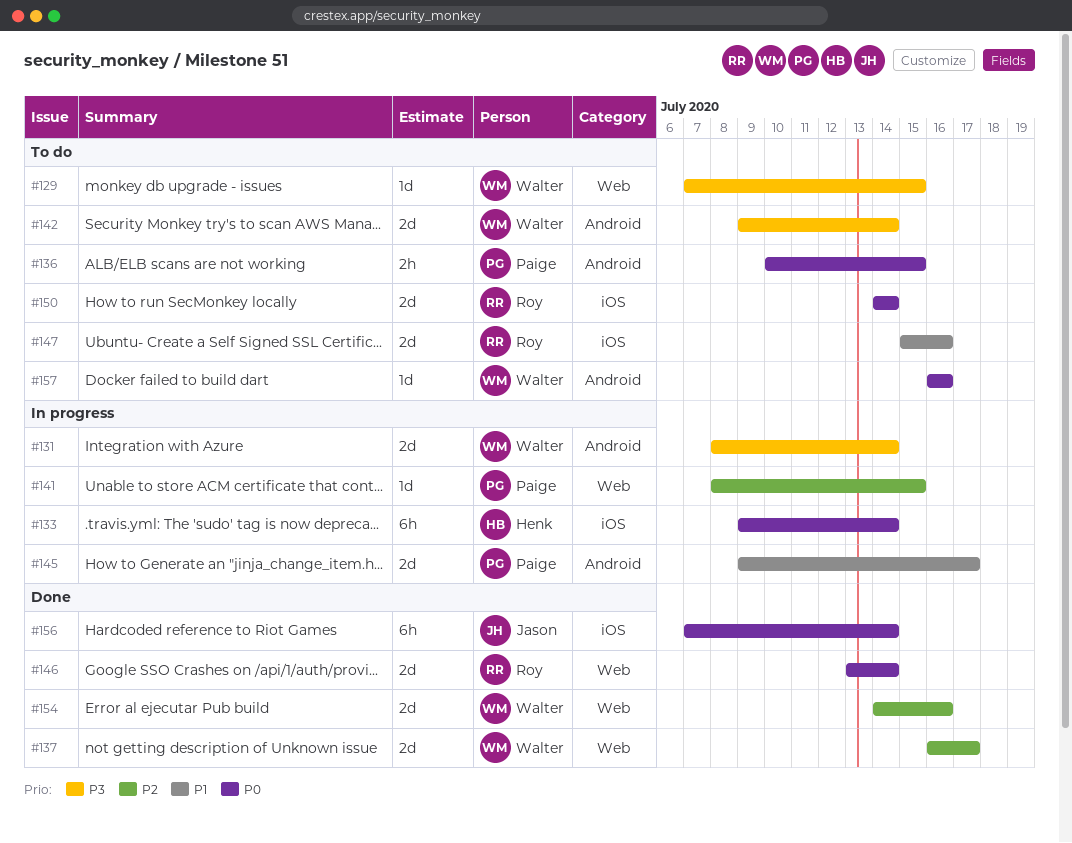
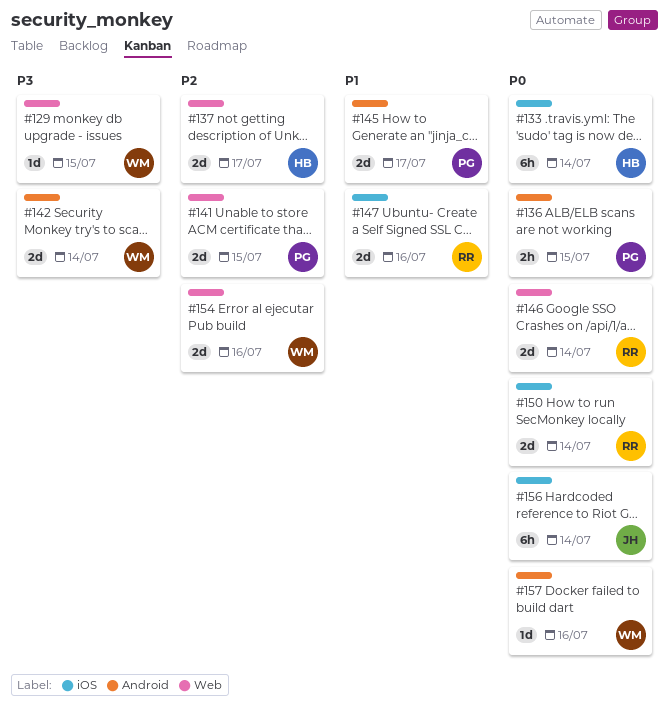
#131: present -> none
#137, owner: Walter -> Henk
#141, estimate: 1d -> 2d

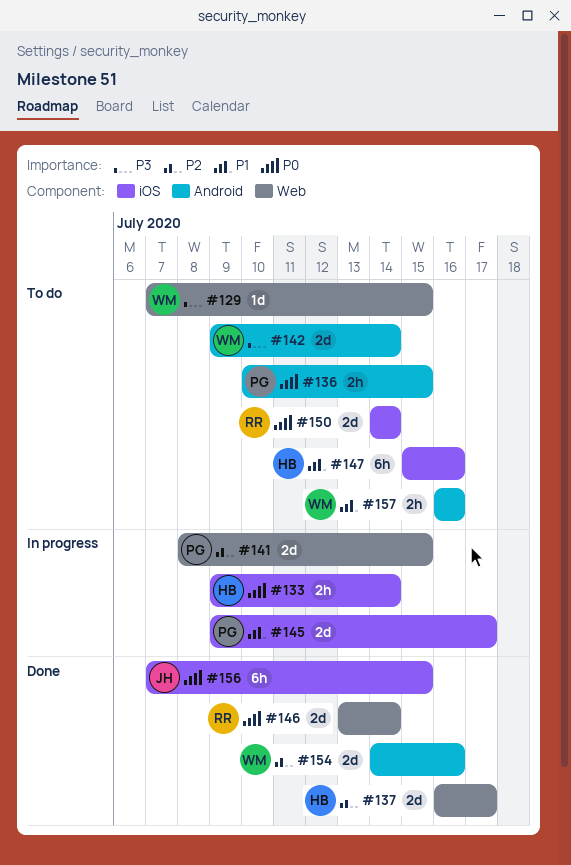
#133, estimate: 6h -> 2h
#145, label: Android -> iOS
#147, owner: RR -> HB
#147, estimate: 2d -> 6h
#154, label: Web -> Android
#156, due: Jul 14 -> Jul 15
#157, priority: P0 -> P1
#157, estimate: 1d -> 2h

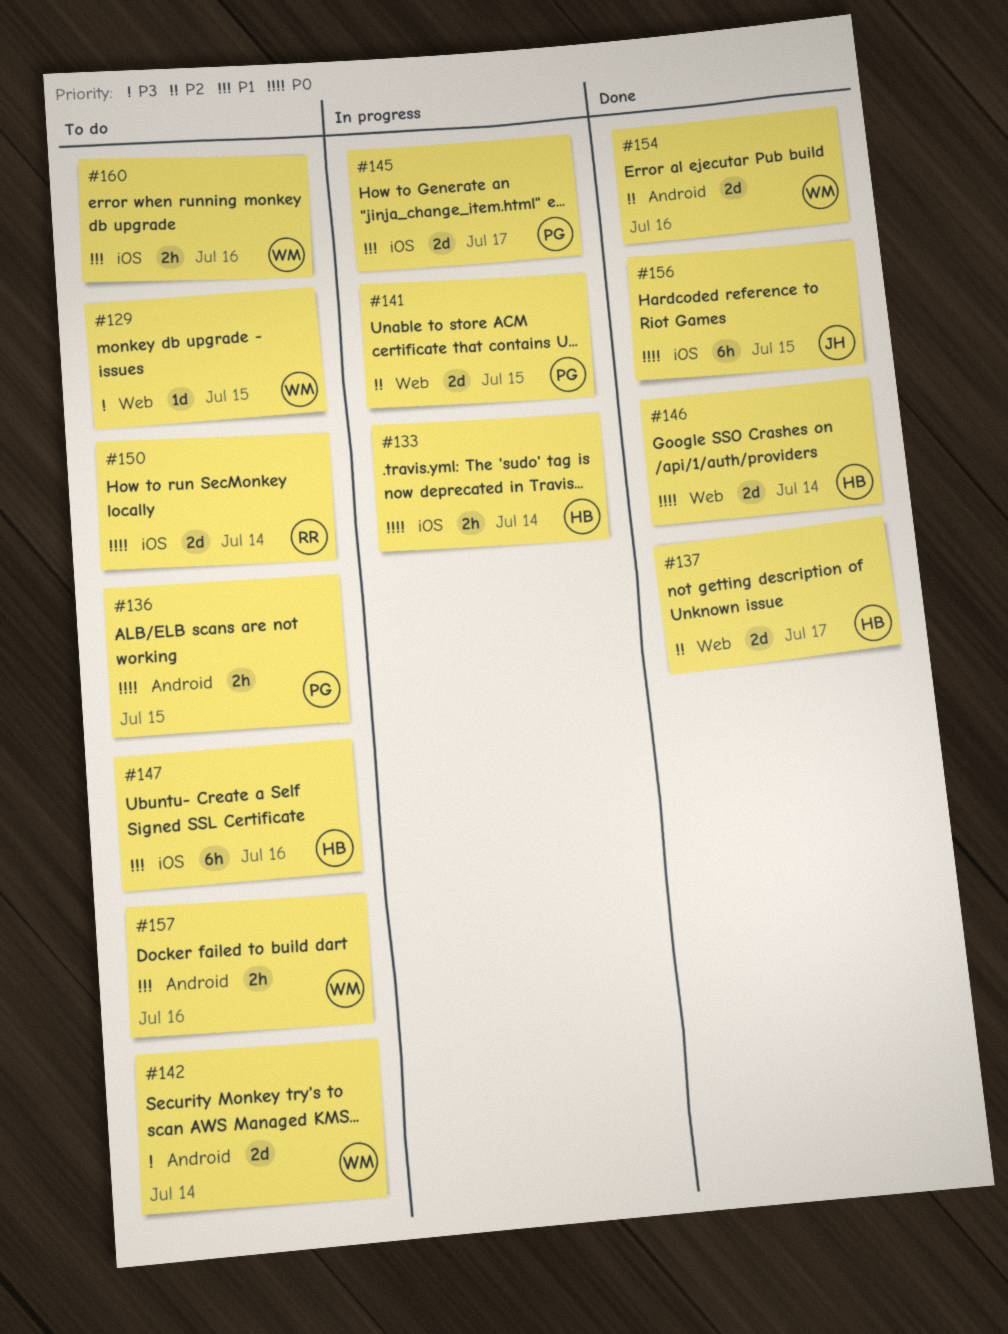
#146, owner: RR -> HB
#160: none -> present

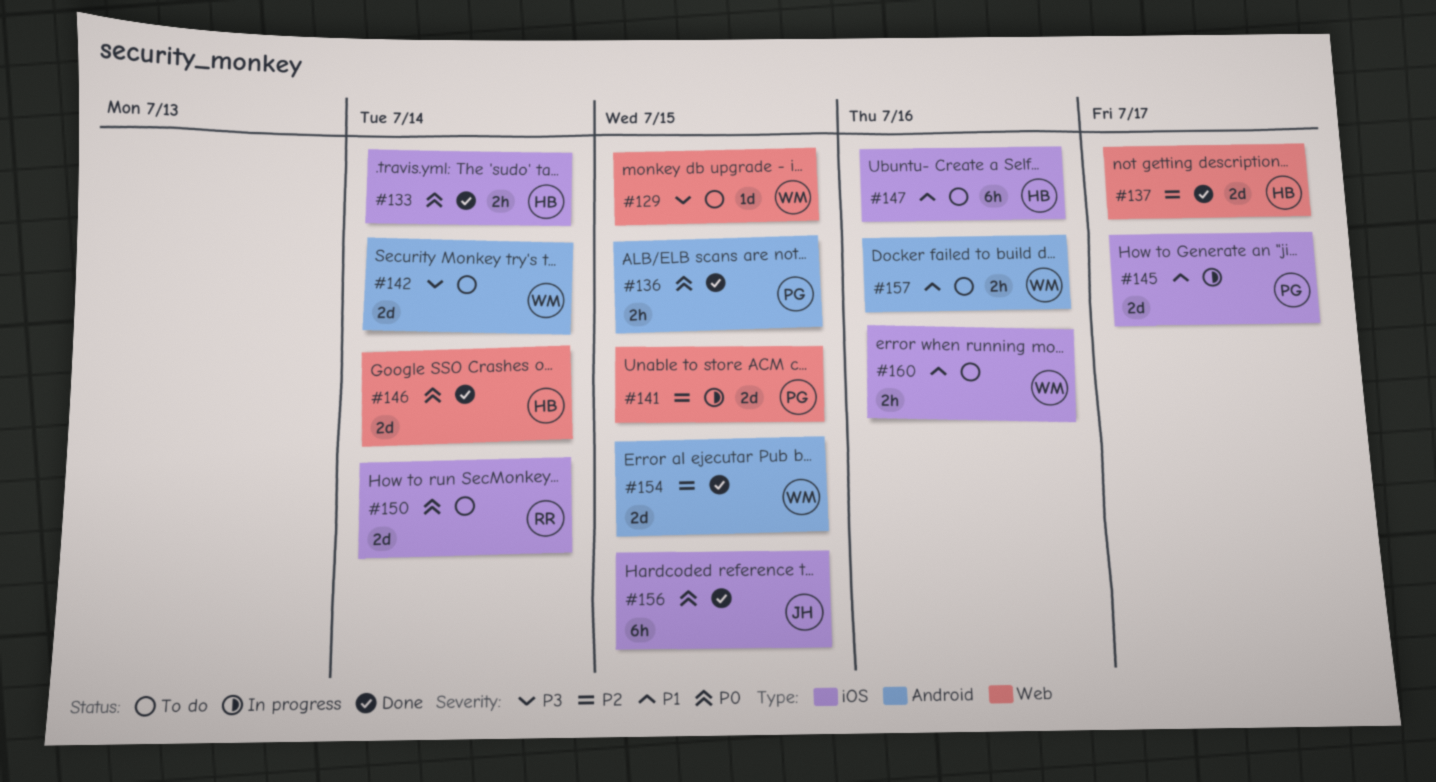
#133, status: In progress -> Done
#136, status: To do -> Done
#154, due: Jul 16 -> Jul 15

